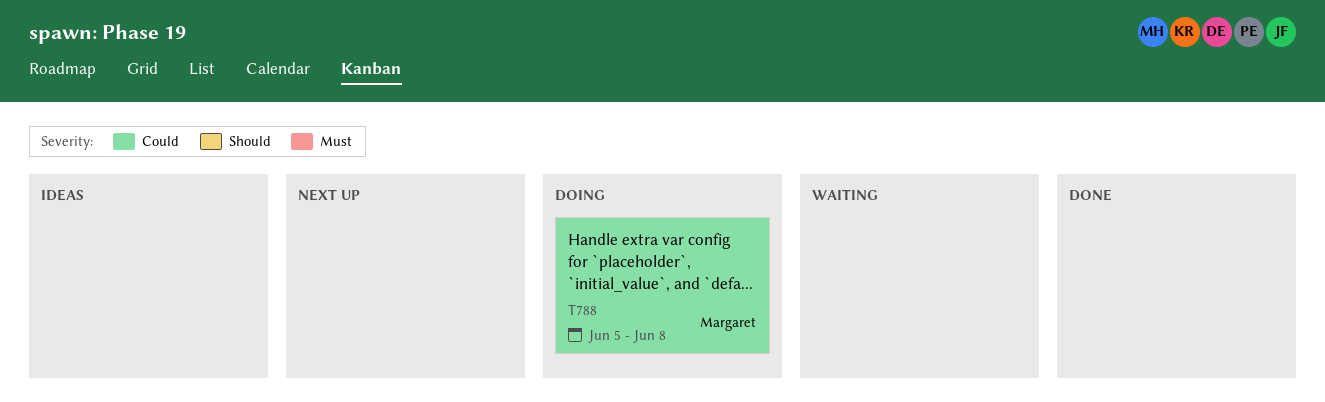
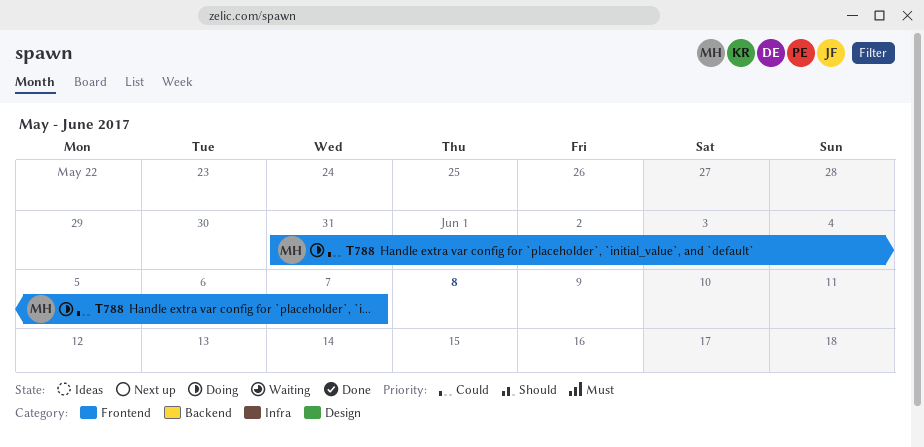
T788, start: Jun 5 -> May 31
T788, due: Jun 8 -> Jun 7

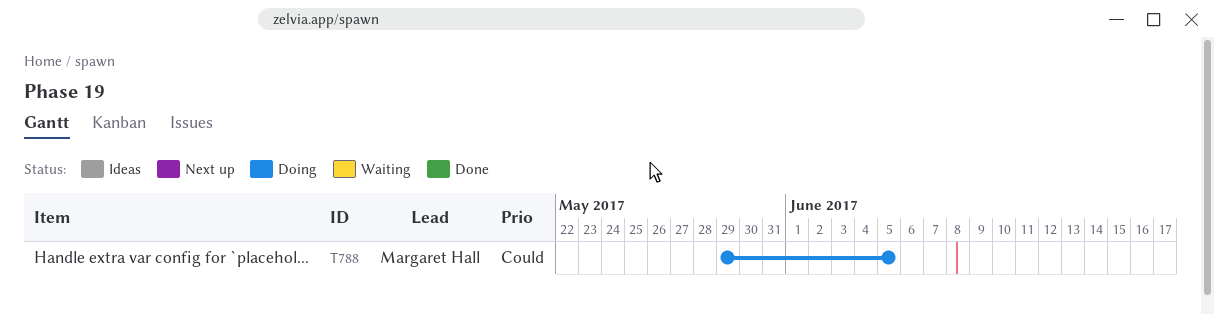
T788, start: May 31 -> May 29
T788, due: Jun 7 -> Jun 5

